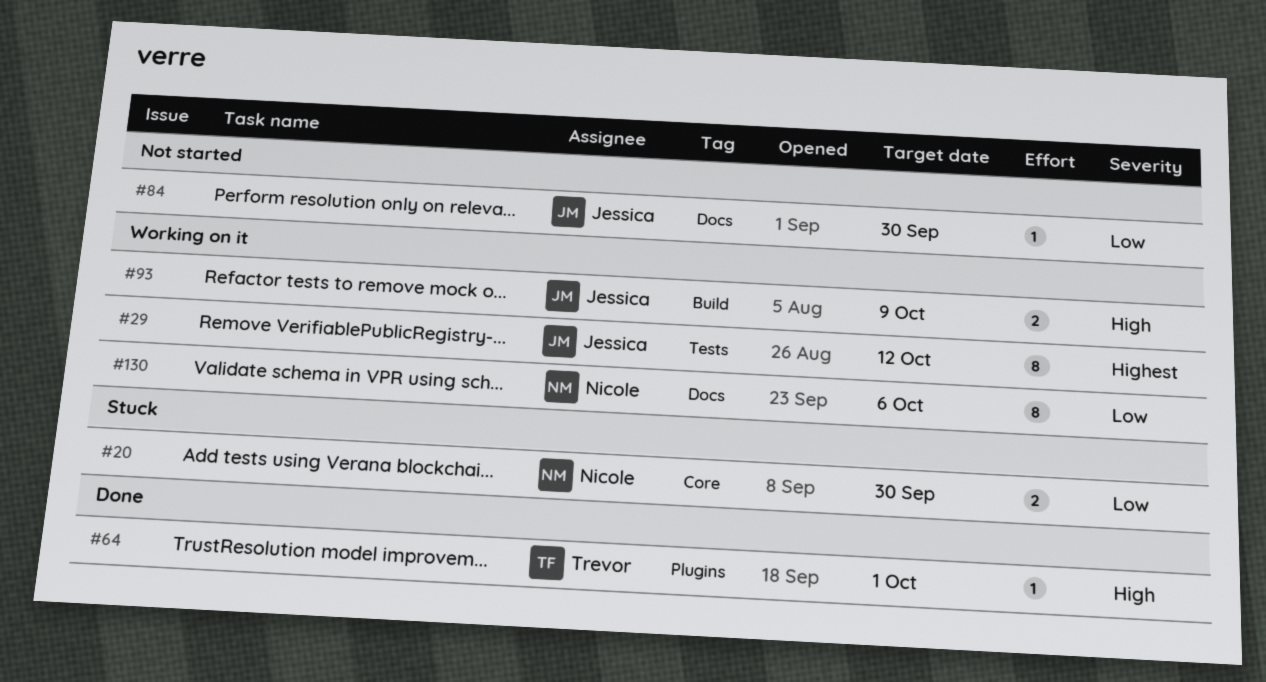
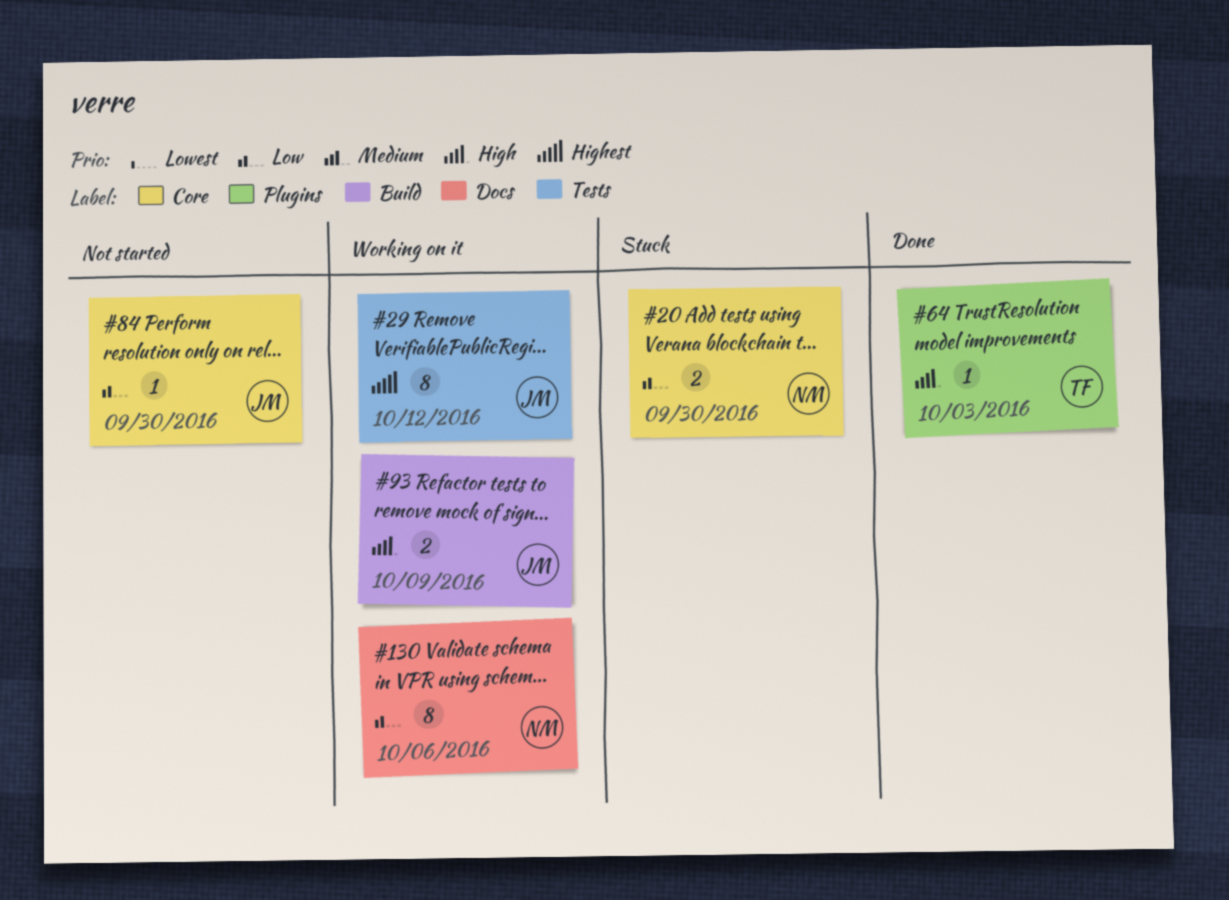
#64, due: Oct 1 -> Oct 3
#84, label: Docs -> Core

